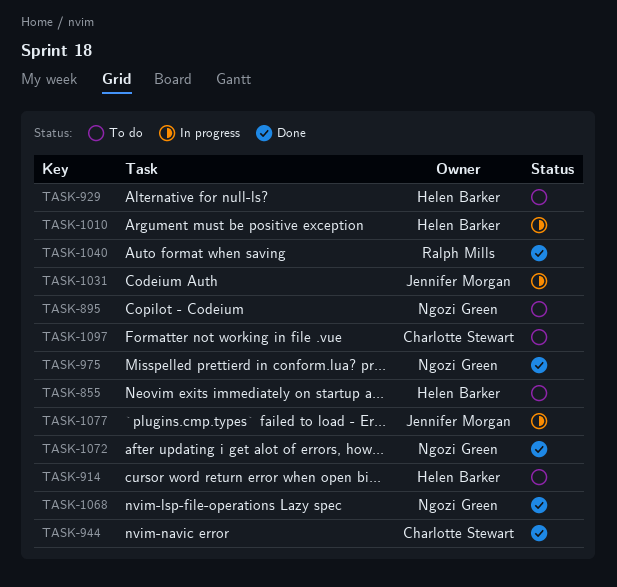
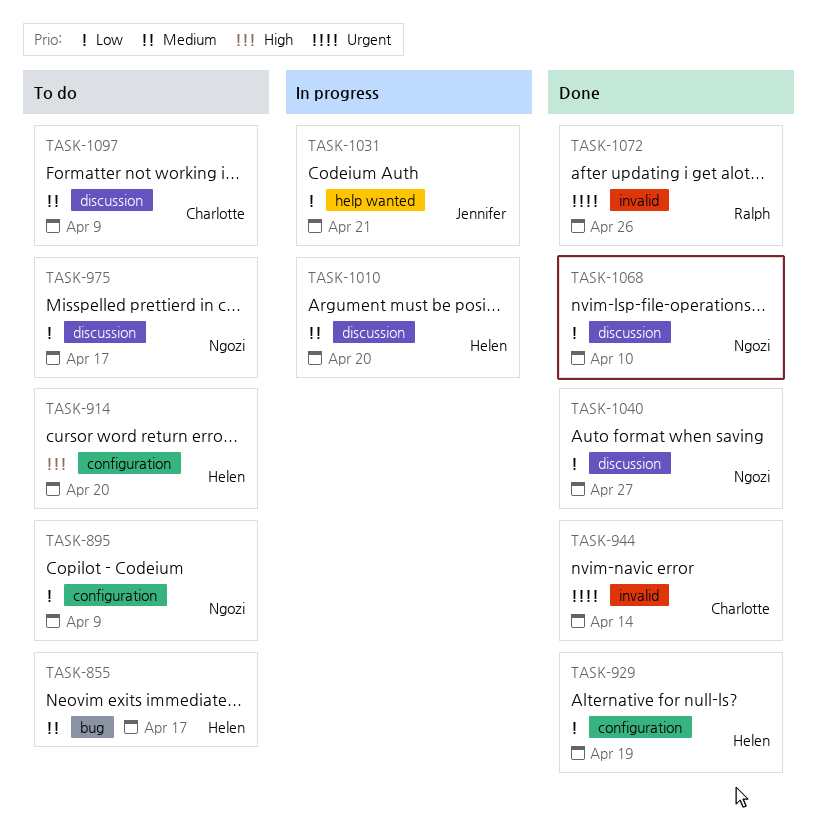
TASK-929, status: To do -> Done
TASK-975, status: Done -> To do
TASK-1040, owner: Ralph Mills -> Ngozi Green
TASK-1072, owner: Ngozi Green -> Ralph Mills
TASK-1077: present -> none

